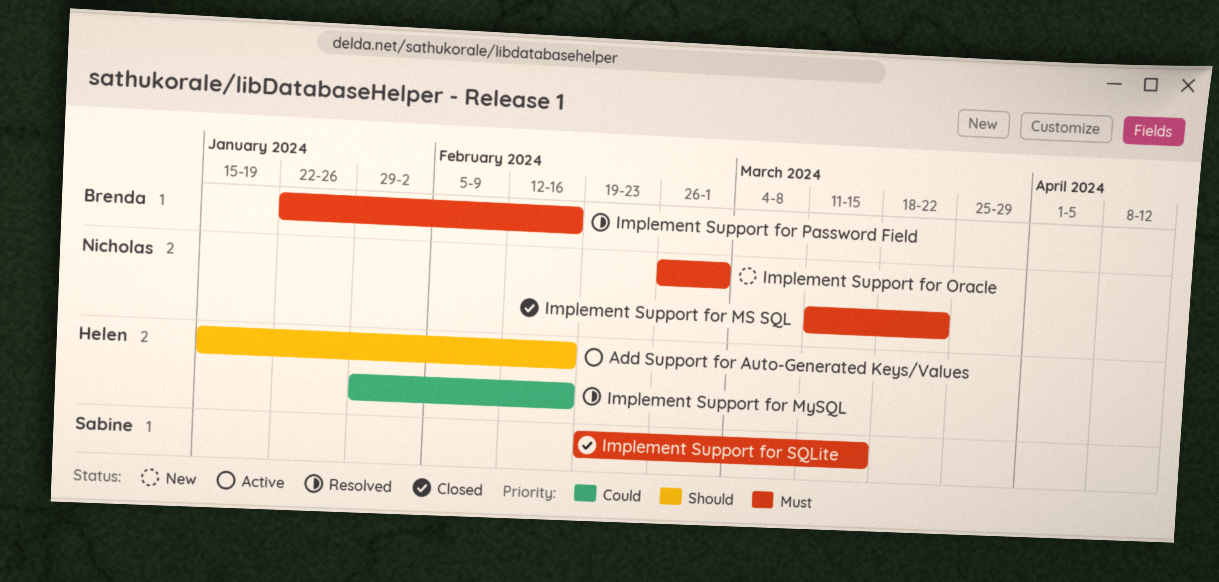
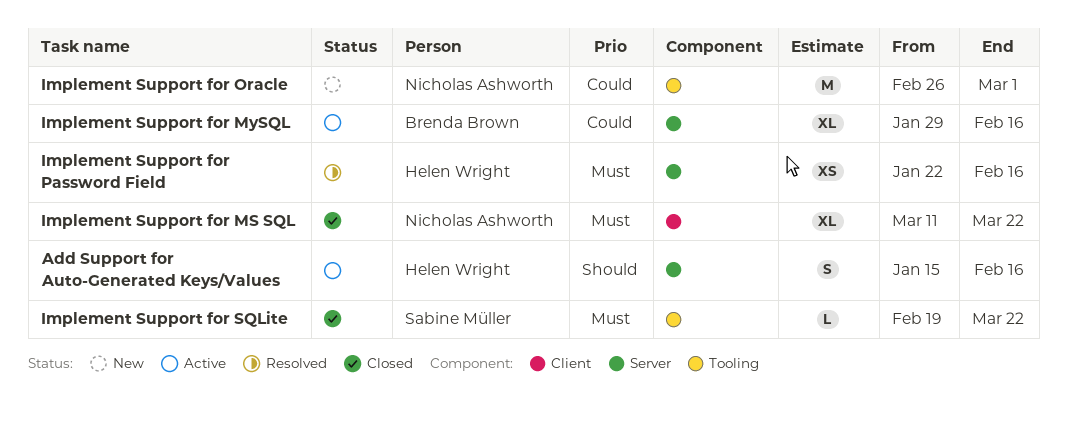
Implement Support for MySQL, status: Resolved -> Active
Implement Support for MySQL, owner: Helen Wright -> Brenda Brown
Implement Support for Oracle, priority: Must -> Could
Implement Support for Password Field, owner: Brenda Brown -> Helen Wright
Implement Support for SQLite, due: Mar 15 -> Mar 22

